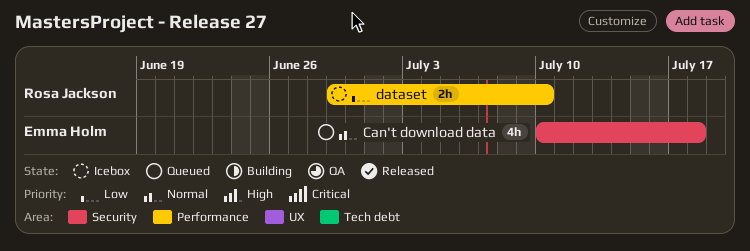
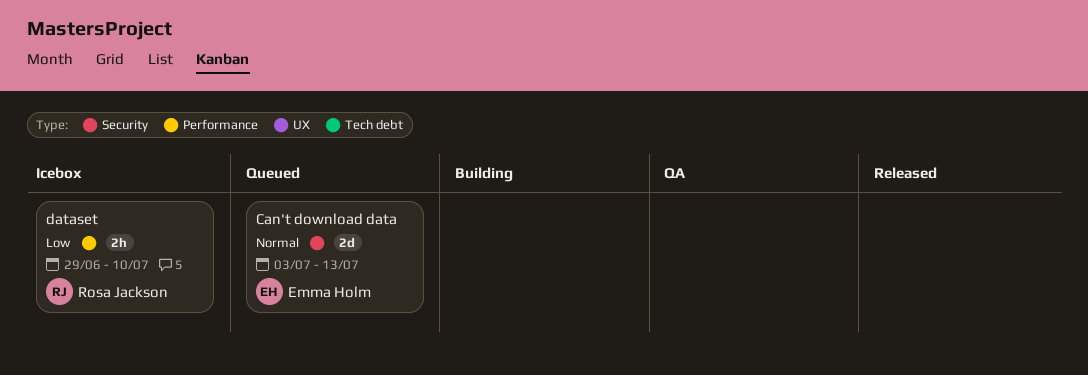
Can't download data, estimate: 4h -> 2d
Can't download data, start: Jul 10 -> Jul 3
Can't download data, due: Jul 18 -> Jul 13

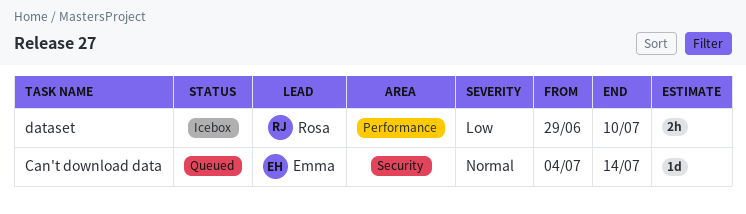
Can't download data, estimate: 2d -> 1d
Can't download data, start: Jul 3 -> Jul 4
Can't download data, due: Jul 13 -> Jul 14

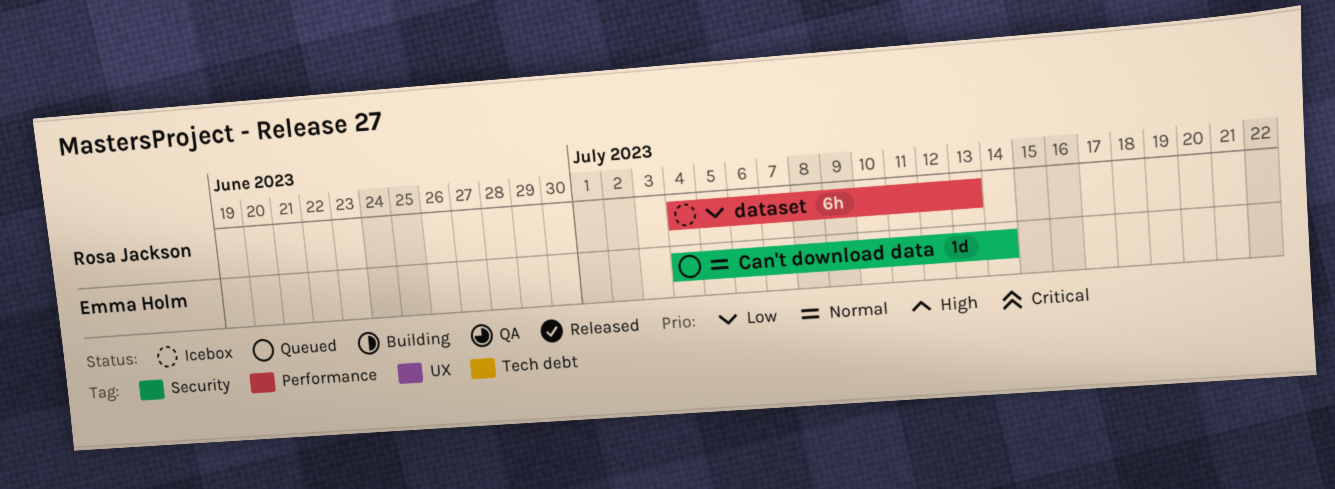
dataset, estimate: 2h -> 6h
dataset, start: Jun 29 -> Jul 4
dataset, due: Jul 10 -> Jul 13

